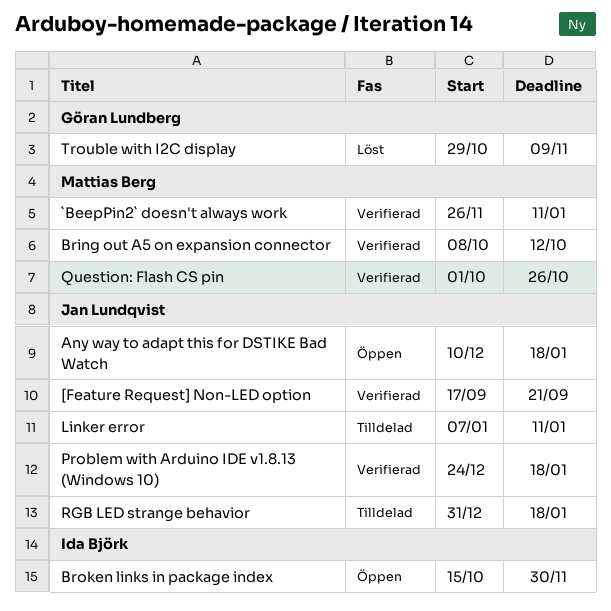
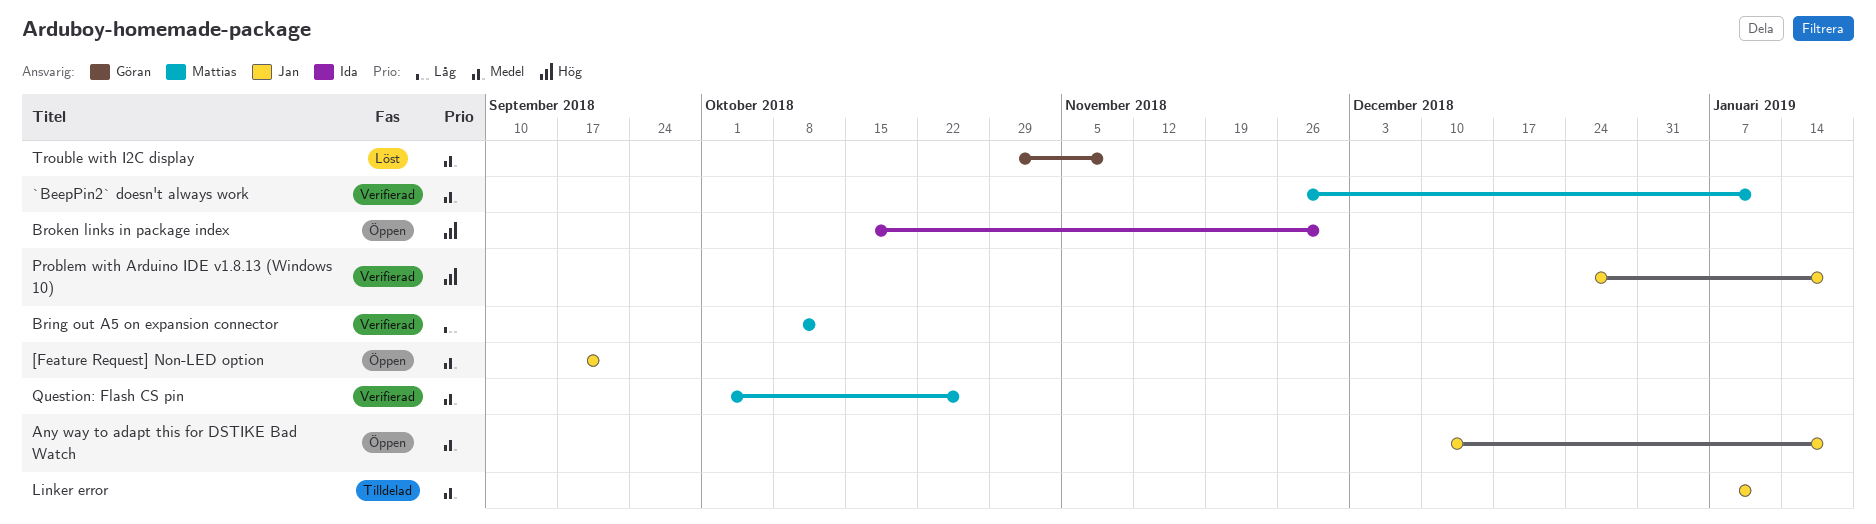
[Feature Request] Non-LED option, status: Verifierad -> Öppen
RGB LED strange behavior: present -> none

